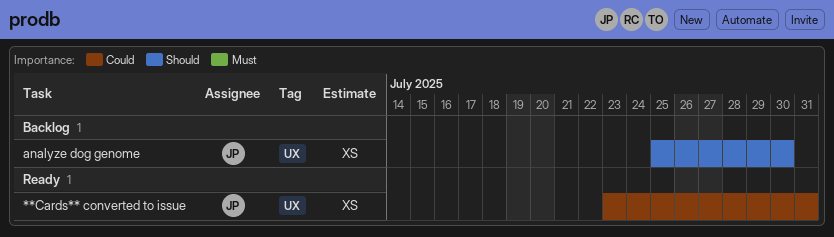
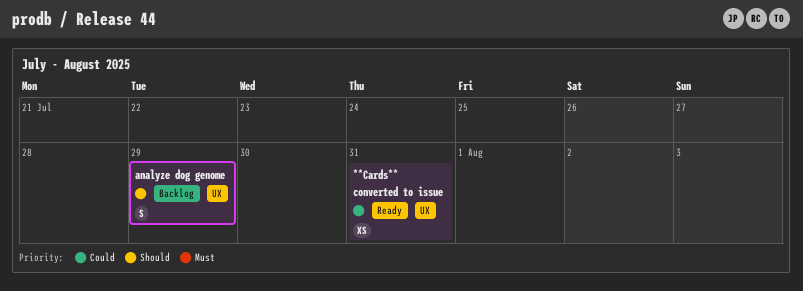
analyze dog genome, estimate: XS -> S
analyze dog genome, due: Jul 30 -> Jul 29

